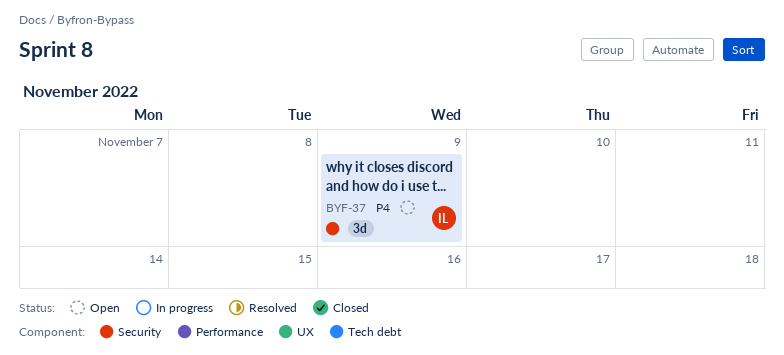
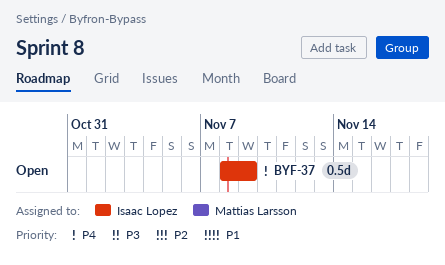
BYF-37, estimate: 3d -> 0.5d

